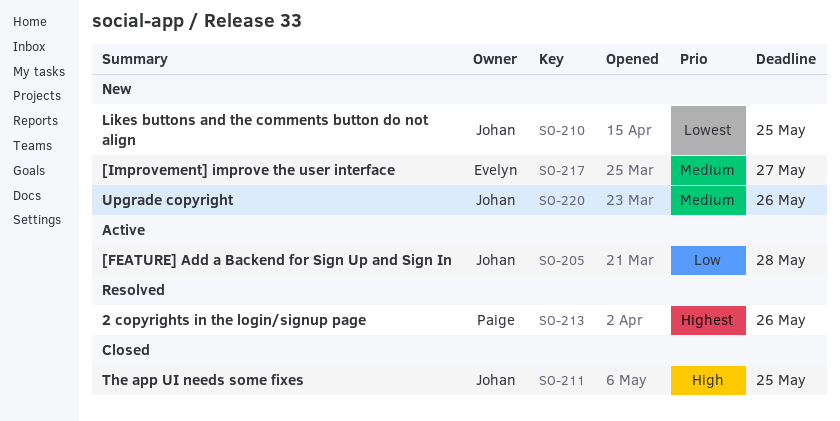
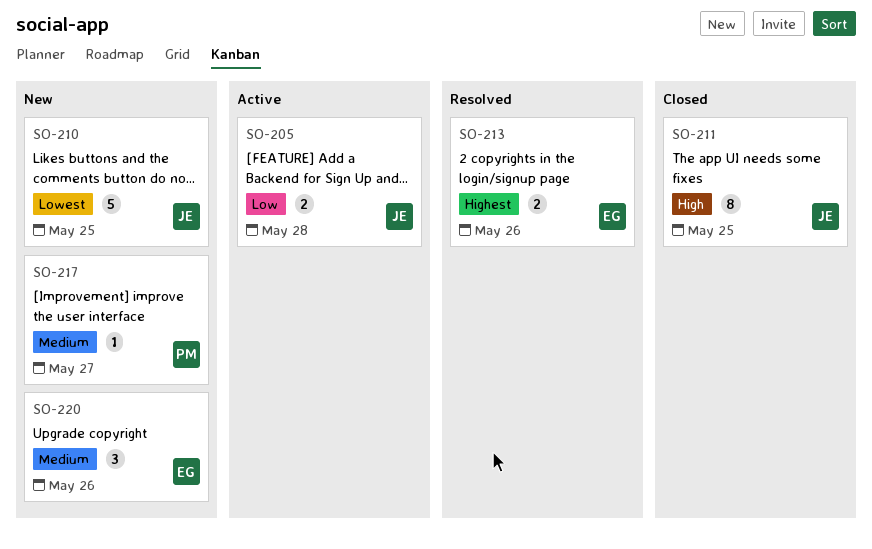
SO-213, owner: Paige -> Evelyn
SO-217, owner: Evelyn -> Paige
SO-220, owner: Johan -> Evelyn

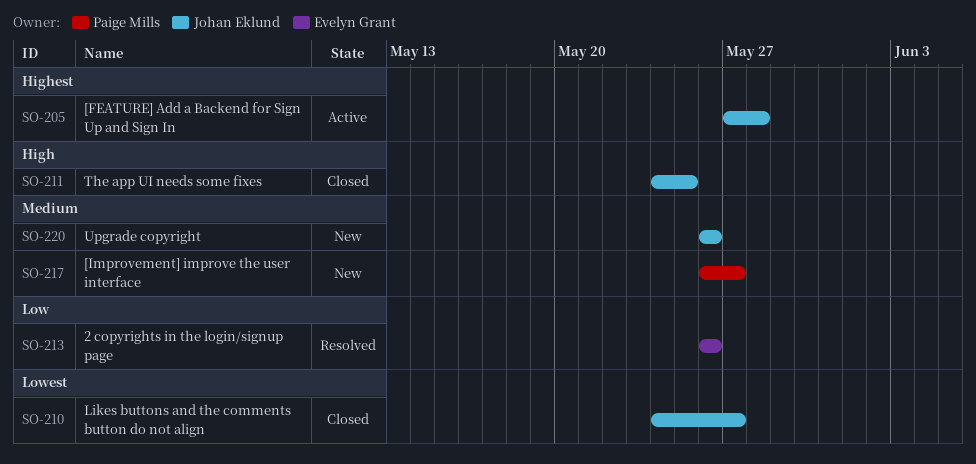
SO-205, priority: Low -> Highest
SO-210, status: New -> Closed
SO-210, due: May 25 -> May 27
SO-213, priority: Highest -> Low
SO-220, owner: Evelyn Grant -> Johan Eklund

